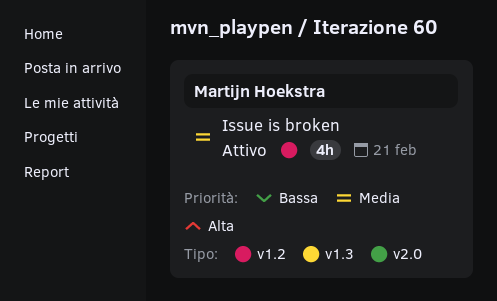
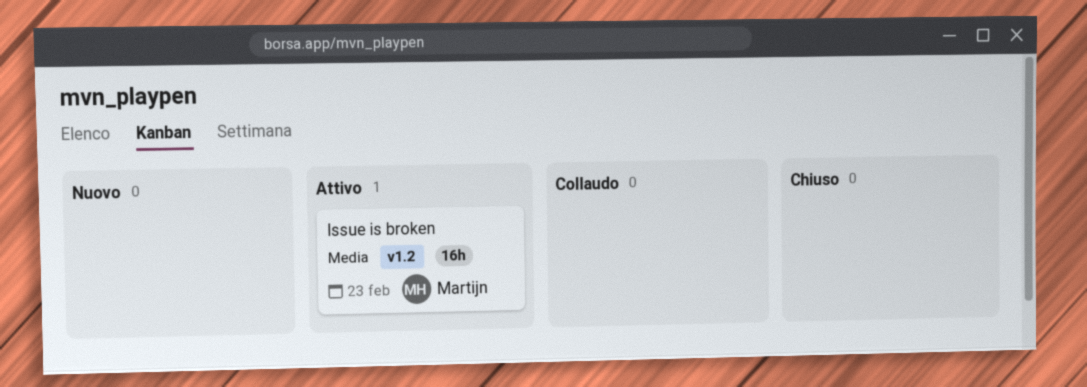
Issue is broken, estimate: 4h -> 16h
Issue is broken, due: Feb 21 -> Feb 23

